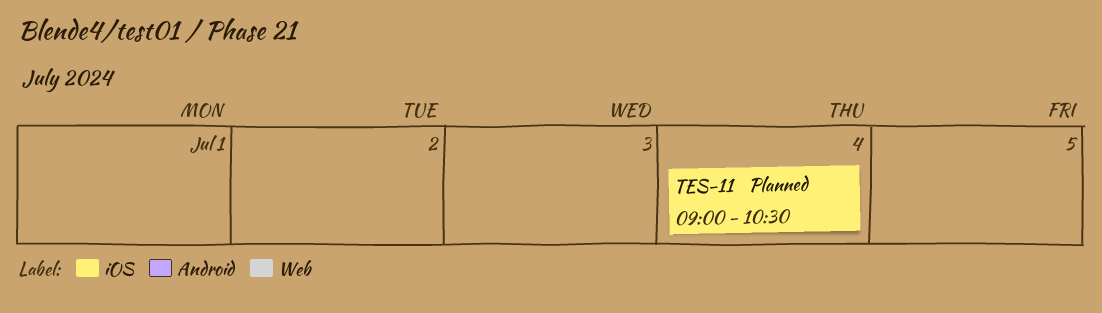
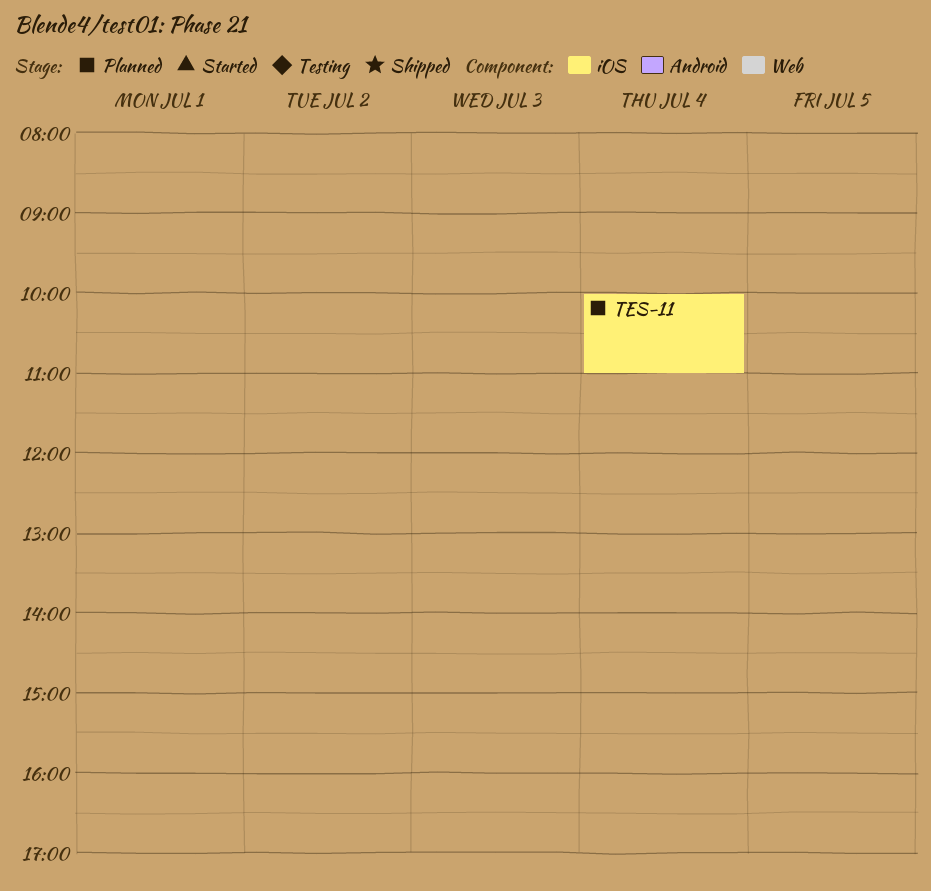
TES-11, begins: 09:00 -> 10:00
TES-11, ends: 10:30 -> 11:00

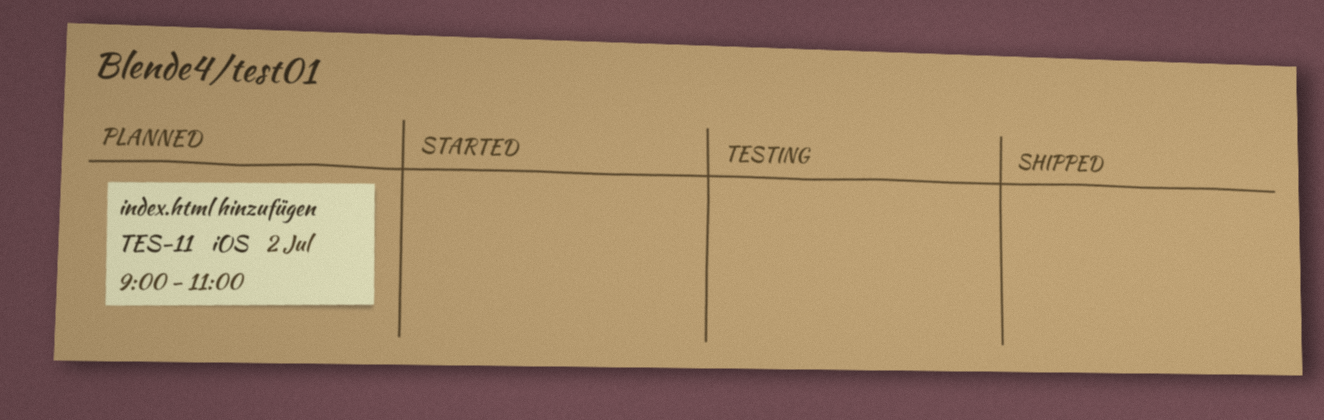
TES-11, day: Jul 4 -> Jul 2
TES-11, begins: 10:00 -> 09:00

